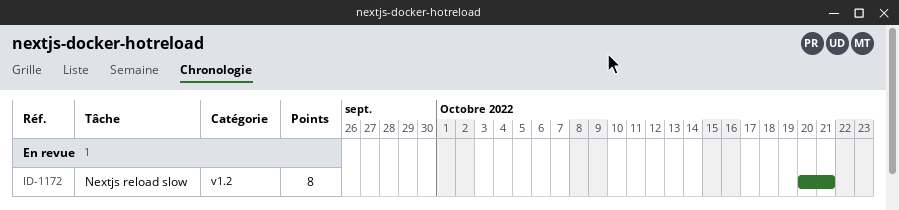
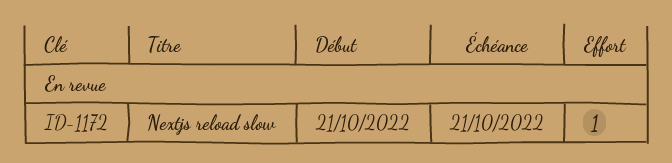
ID-1172, estimate: 8 -> 1
ID-1172, start: Oct 20 -> Oct 21

